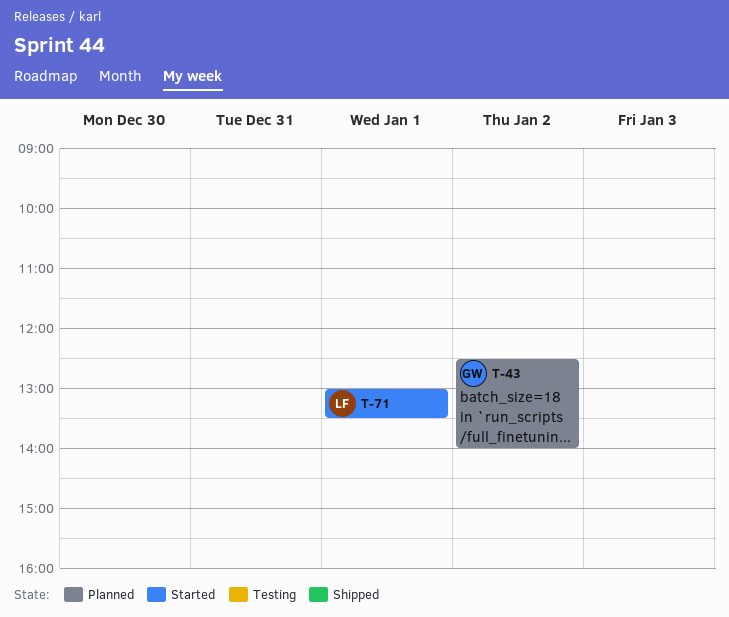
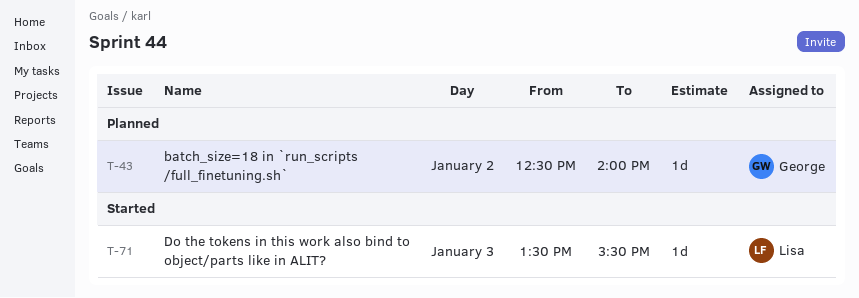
T-71, day: Jan 1 -> Jan 3
T-71, begins: 13:00 -> 13:30
T-71, ends: 13:30 -> 15:30

